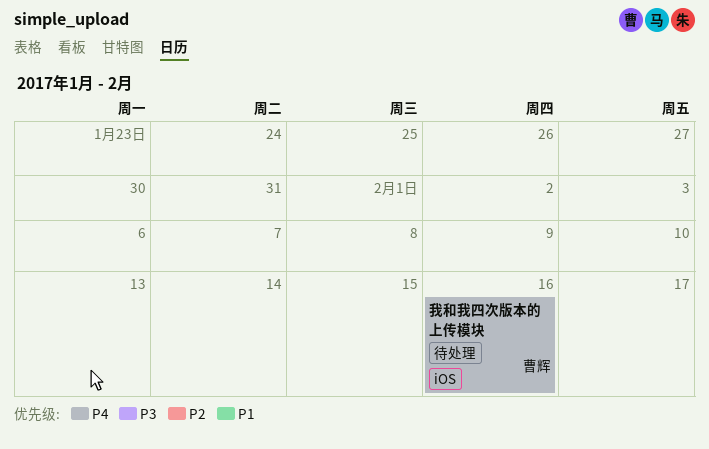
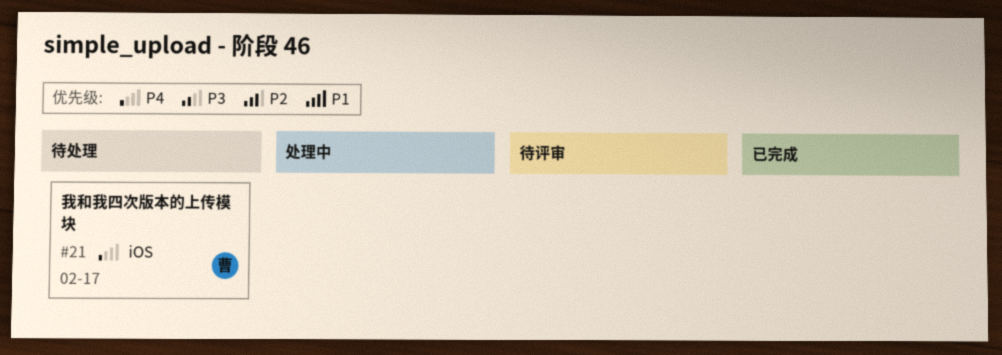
我和我四次版本的上传模块, due: Feb 16 -> Feb 17

